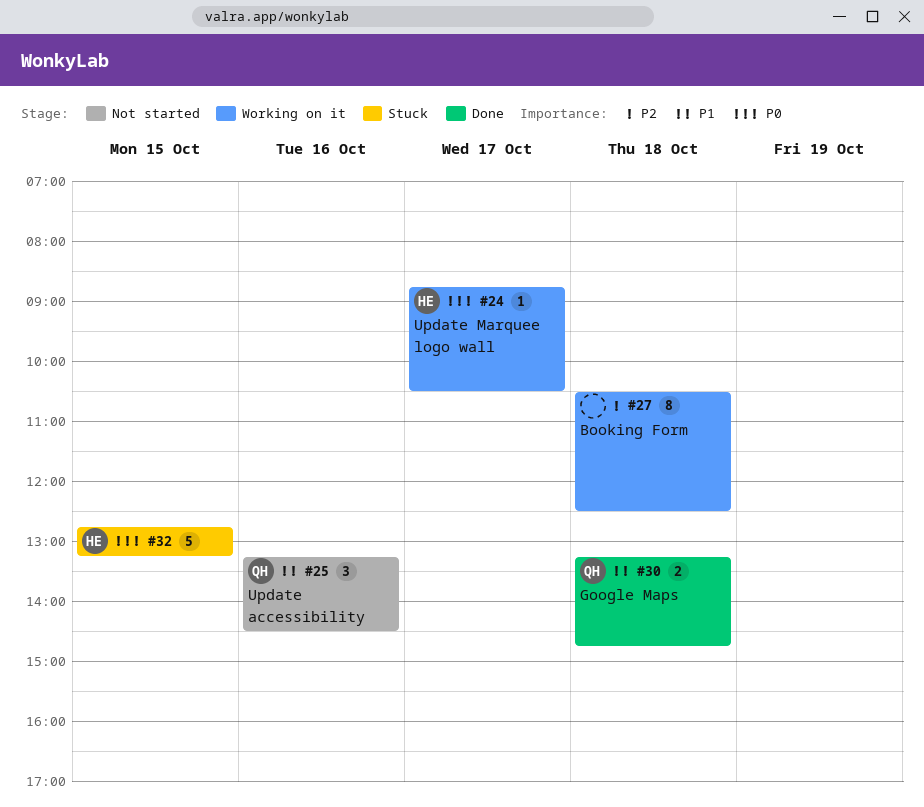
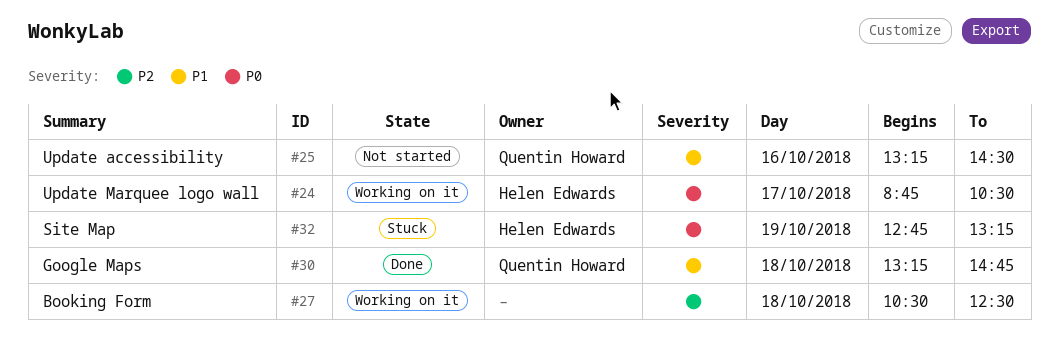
#32, day: Oct 15 -> Oct 19

